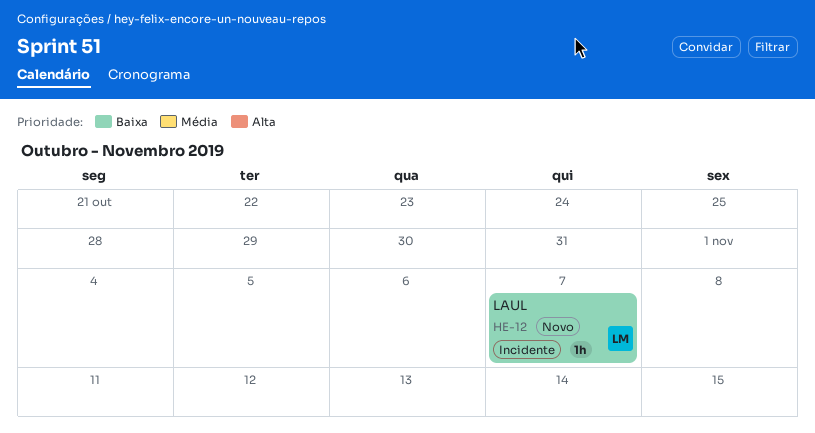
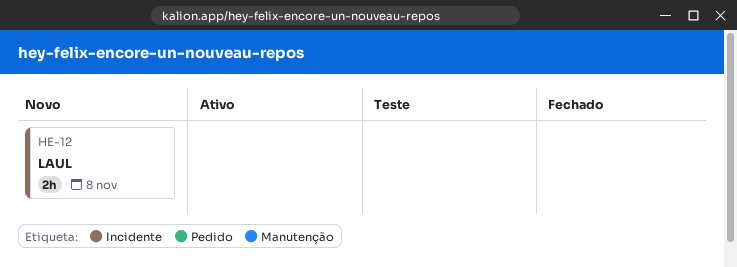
HE-12, estimate: 1h -> 2h
HE-12, due: Nov 7 -> Nov 8

